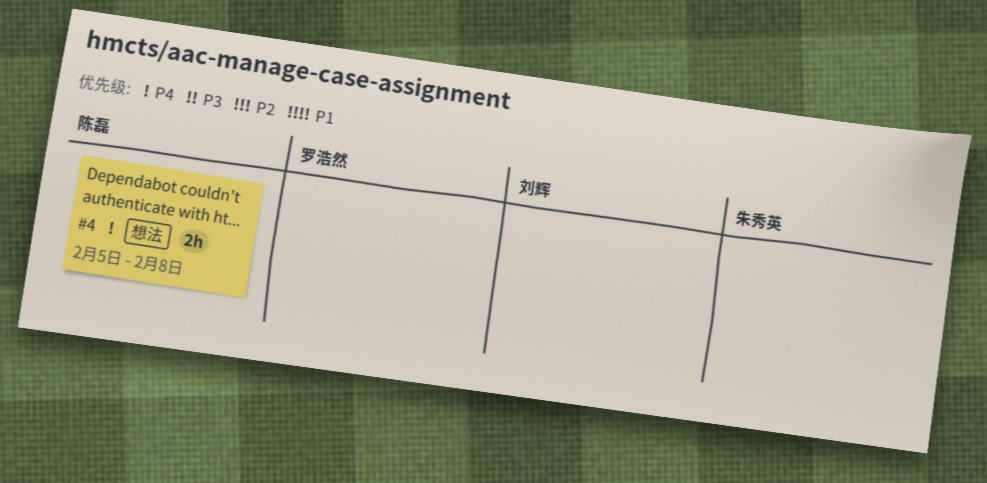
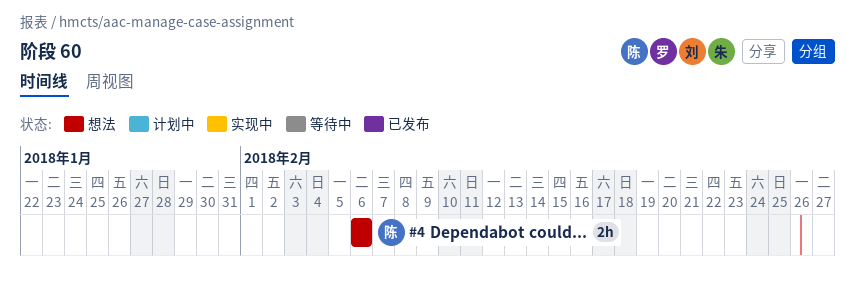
#4, start: Feb 5 -> Feb 6
#4, due: Feb 8 -> Feb 6

